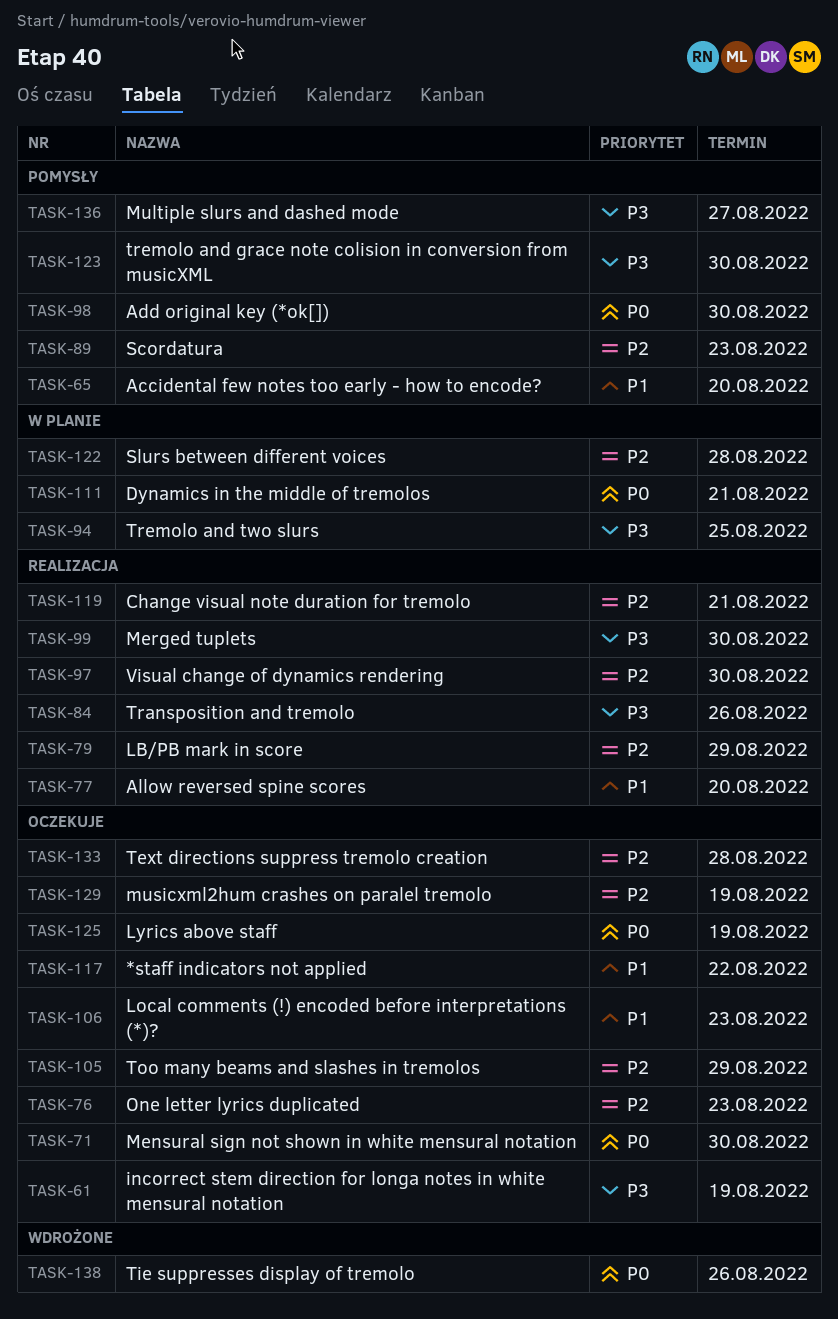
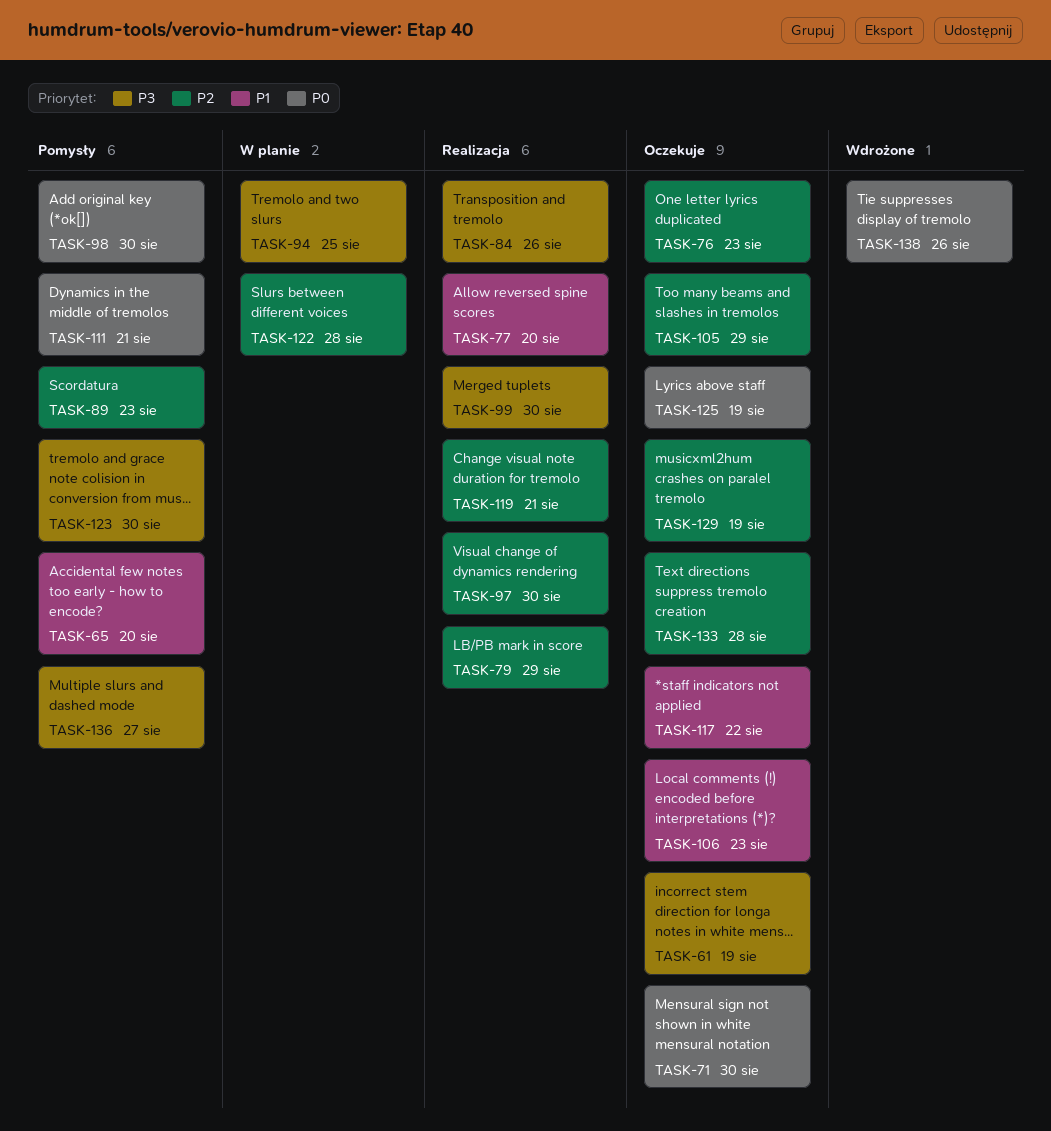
TASK-111, status: W planie -> Pomysły

